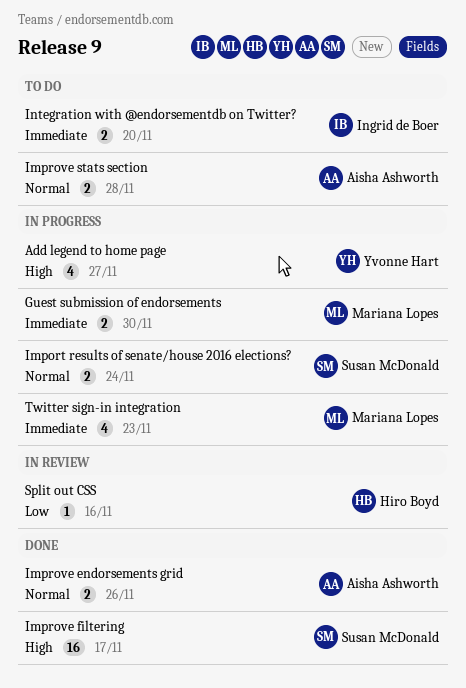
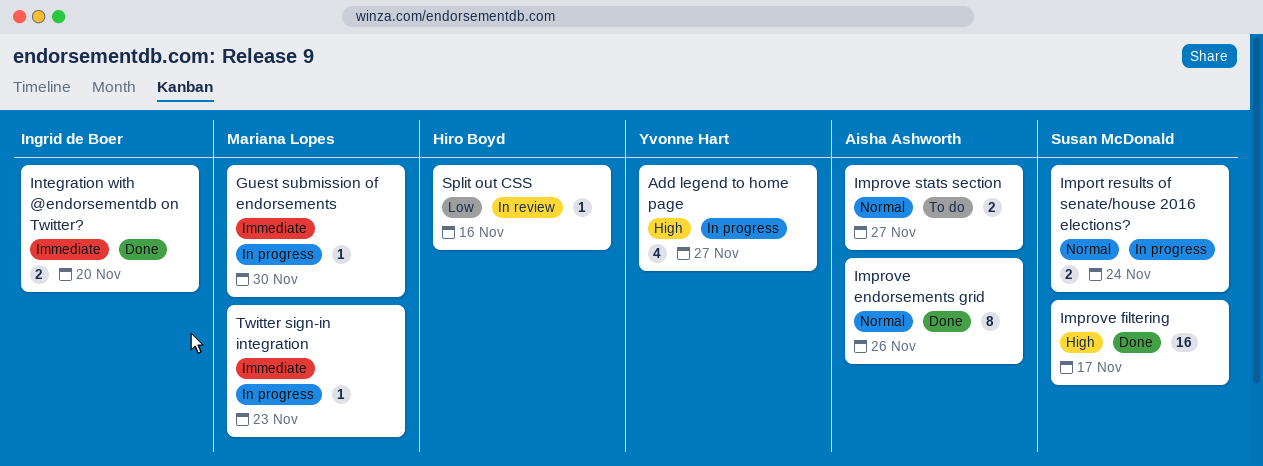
Guest submission of endorsements, estimate: 2 -> 1
Improve endorsements grid, estimate: 2 -> 8
Improve stats section, due: Nov 28 -> Nov 27
Integration with @endorsementdb on Twitter?, status: To do -> Done
Twitter sign-in integration, estimate: 4 -> 1

